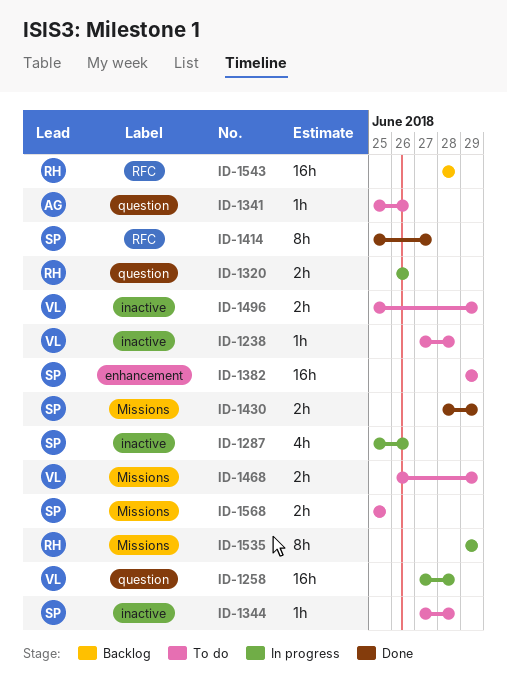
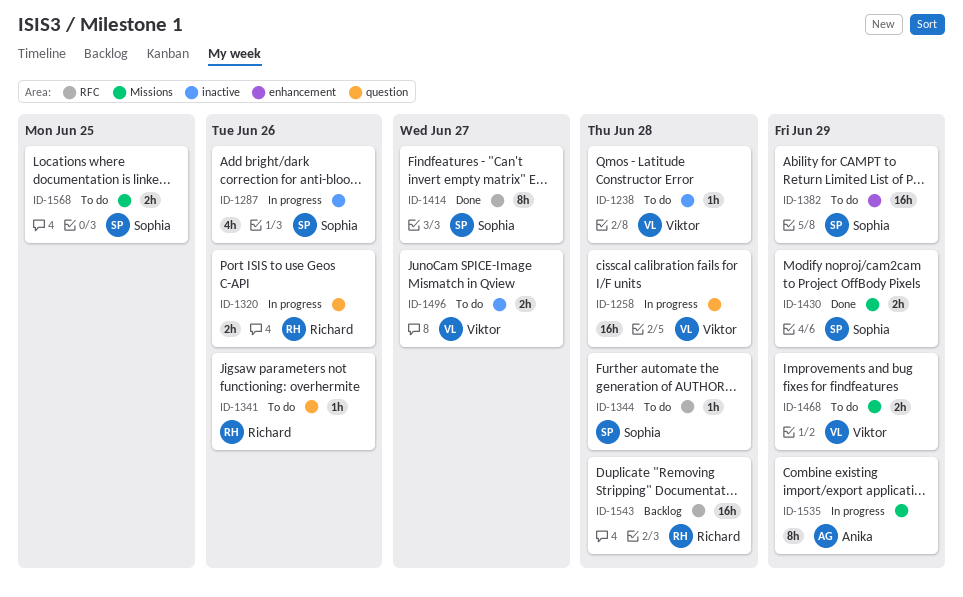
ID-1341, owner: Anika -> Richard
ID-1344, label: inactive -> RFC
ID-1496, due: Jun 29 -> Jun 27
ID-1535, owner: Richard -> Anika

